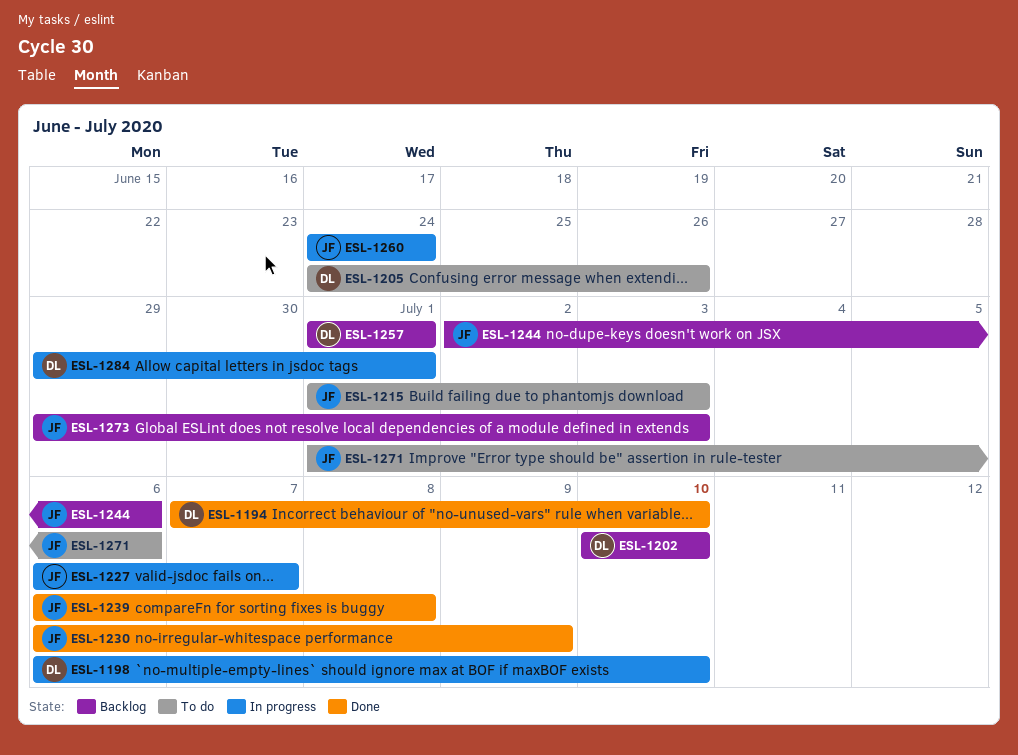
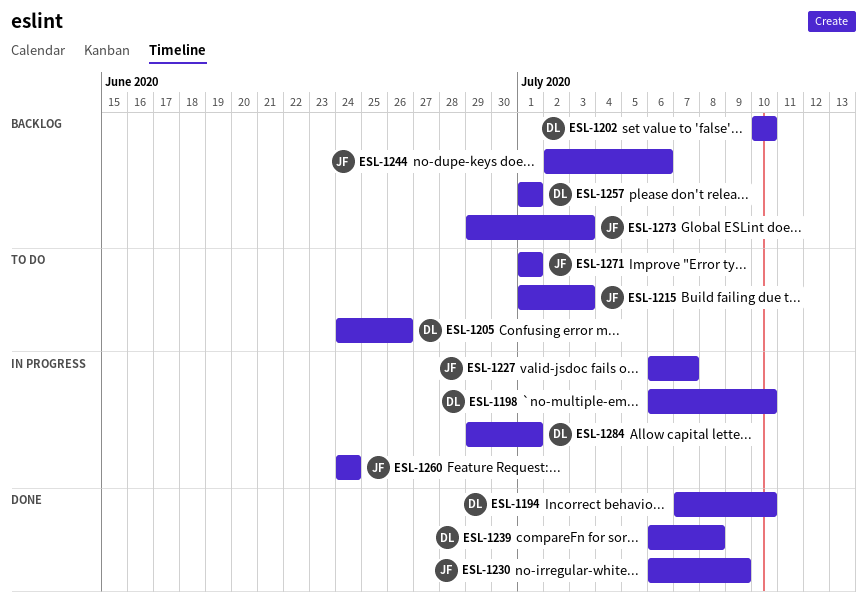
ESL-1239, owner: JF -> DL
ESL-1271, due: Jul 6 -> Jul 1

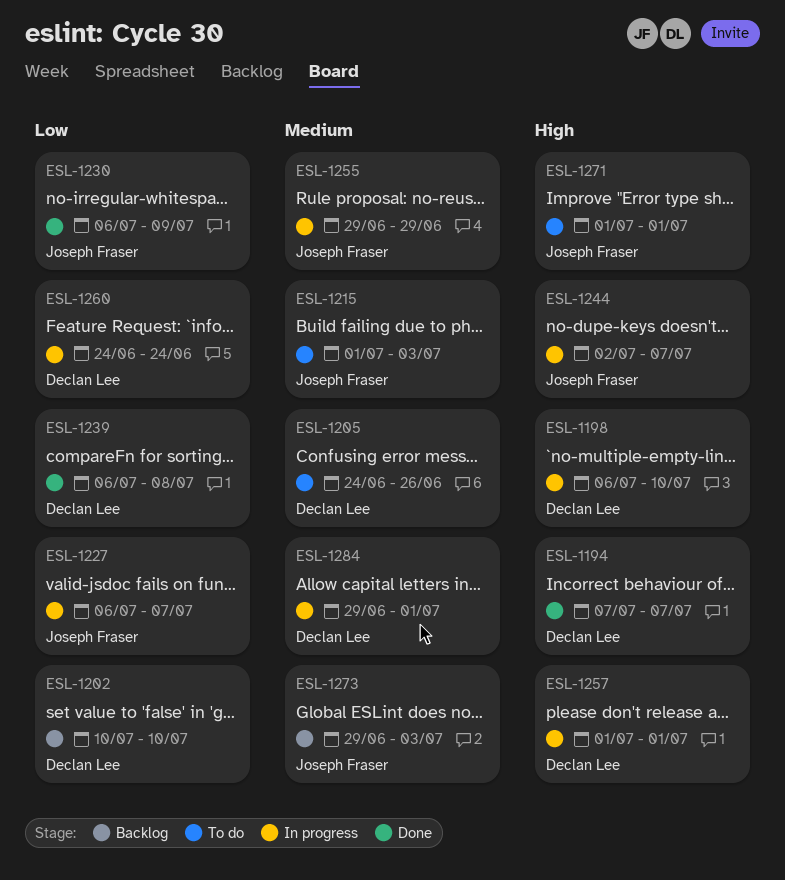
ESL-1194, due: Jul 10 -> Jul 7
ESL-1244, status: Backlog -> In progress
ESL-1244, due: Jul 6 -> Jul 7
ESL-1255: none -> present
ESL-1257, status: Backlog -> In progress
ESL-1260, owner: Joseph Fraser -> Declan Lee

